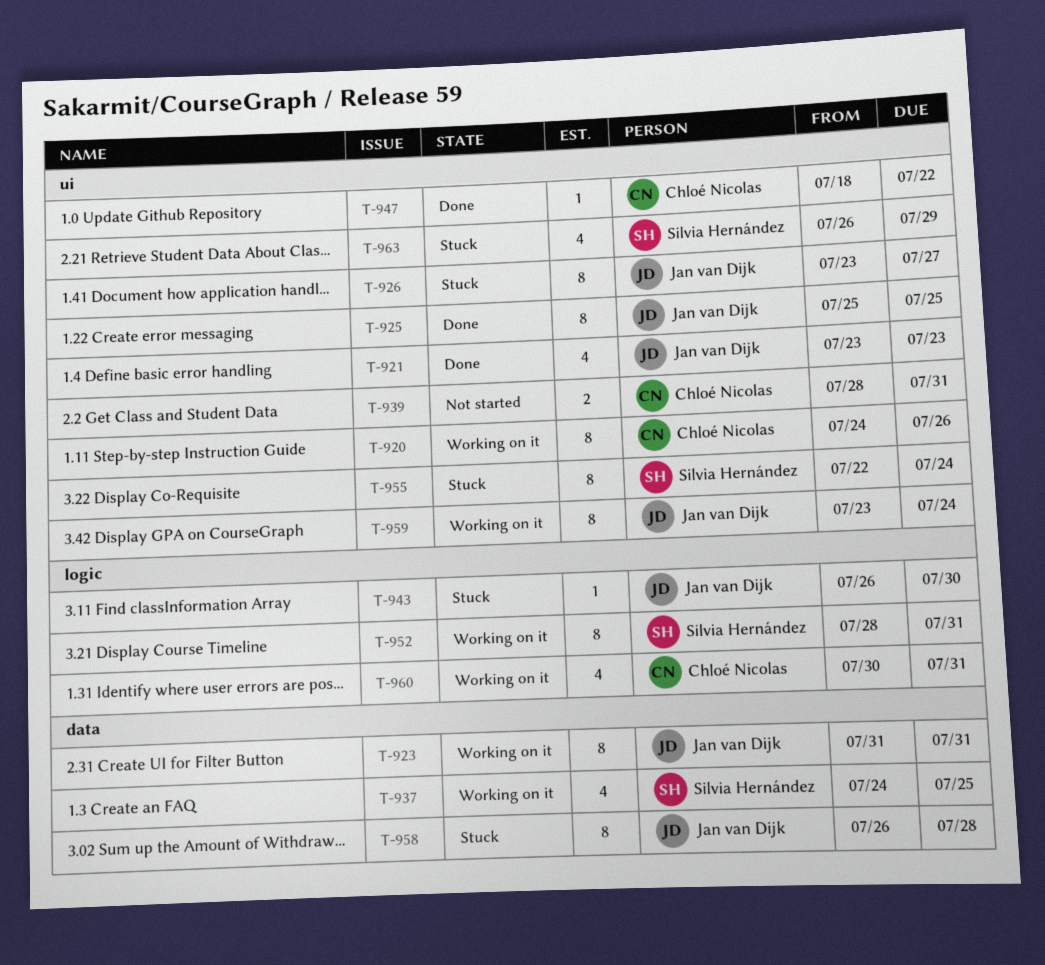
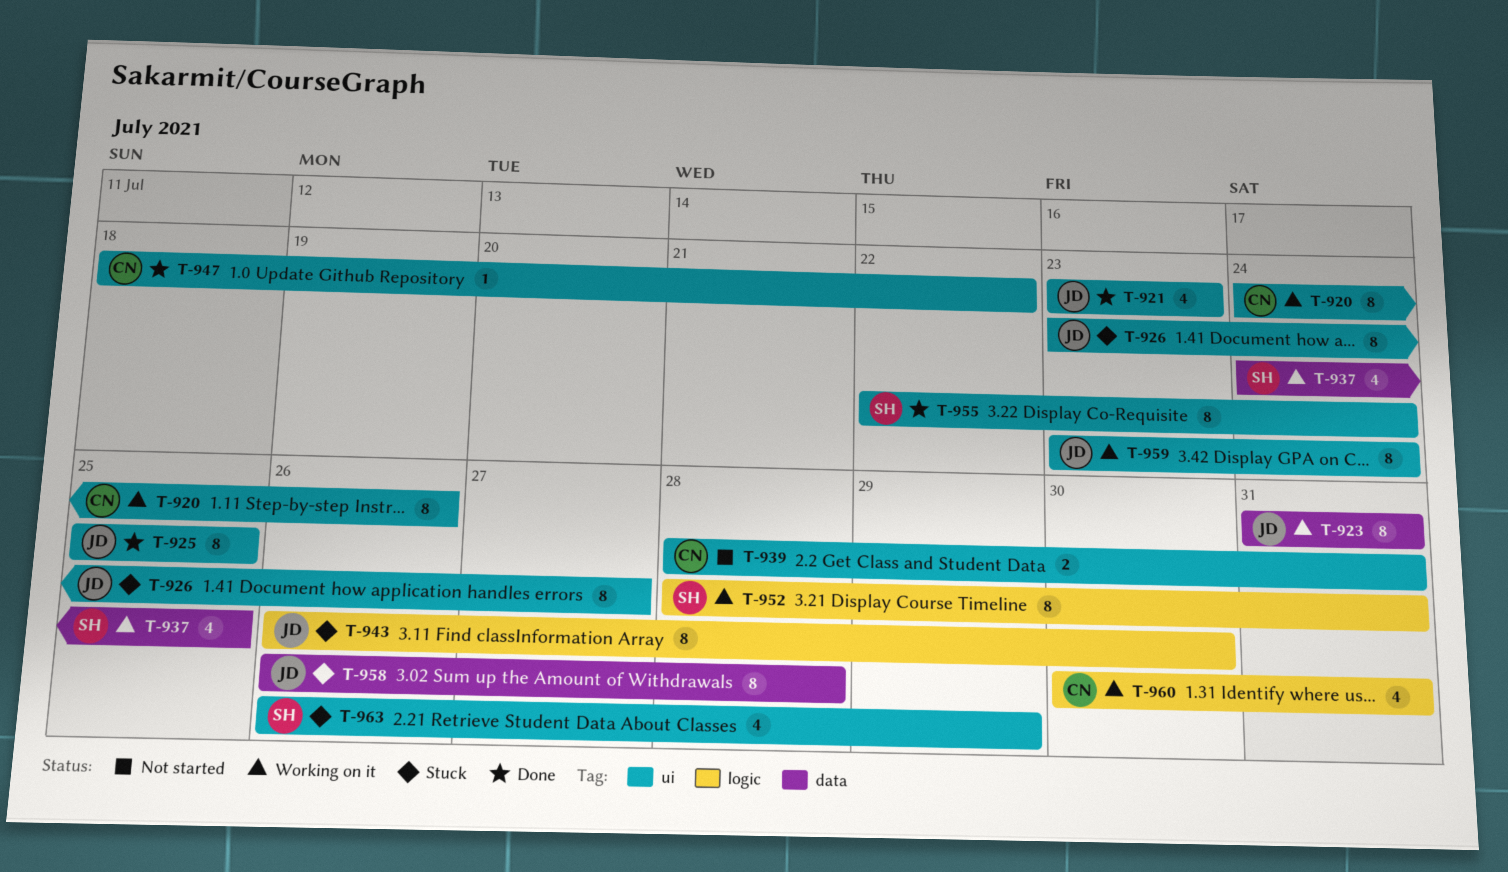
T-943, estimate: 1 -> 8
T-955, status: Stuck -> Done

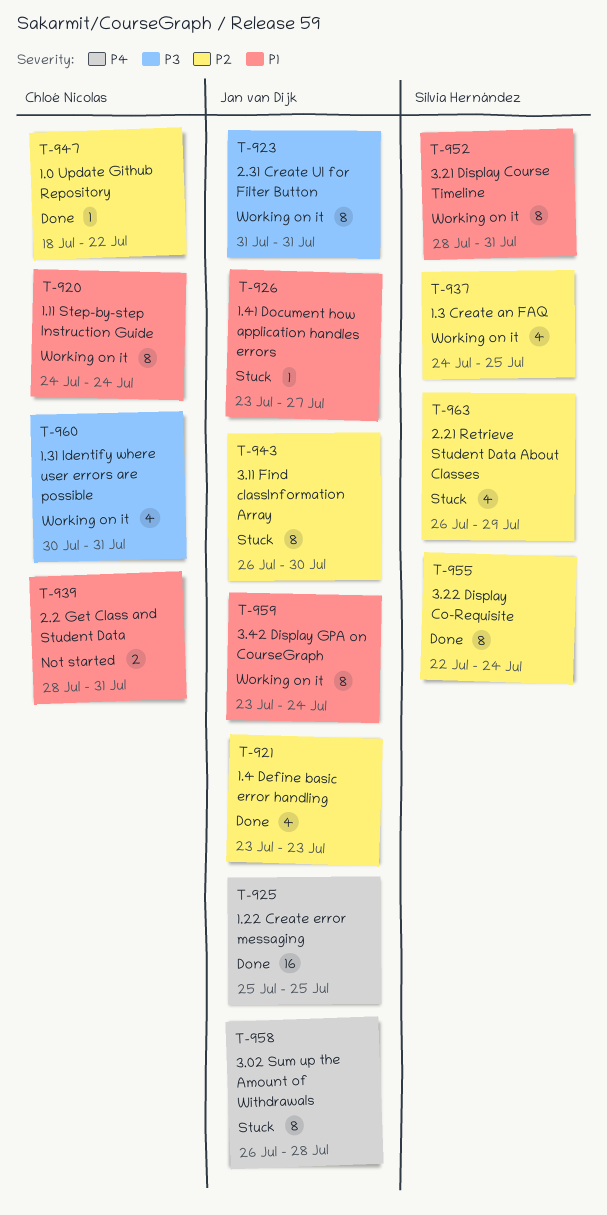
T-920, due: Jul 26 -> Jul 24
T-925, estimate: 8 -> 16
T-926, estimate: 8 -> 1

